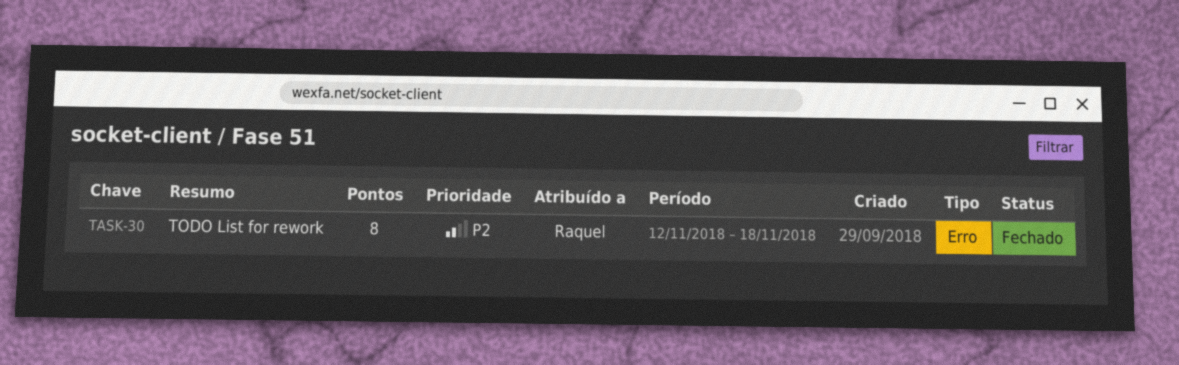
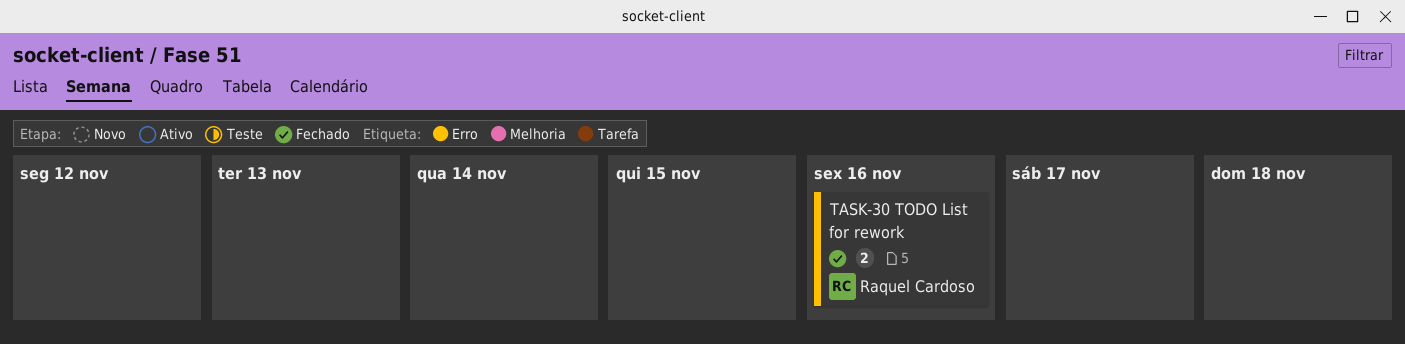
TASK-30, estimate: 8 -> 2
TASK-30, due: Nov 18 -> Nov 16

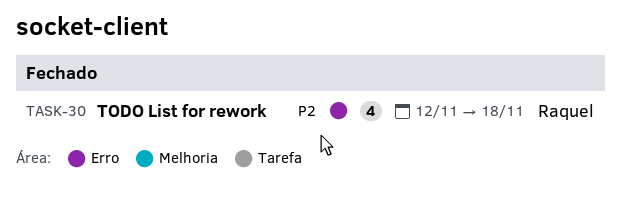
TASK-30, estimate: 2 -> 4
TASK-30, due: Nov 16 -> Nov 18

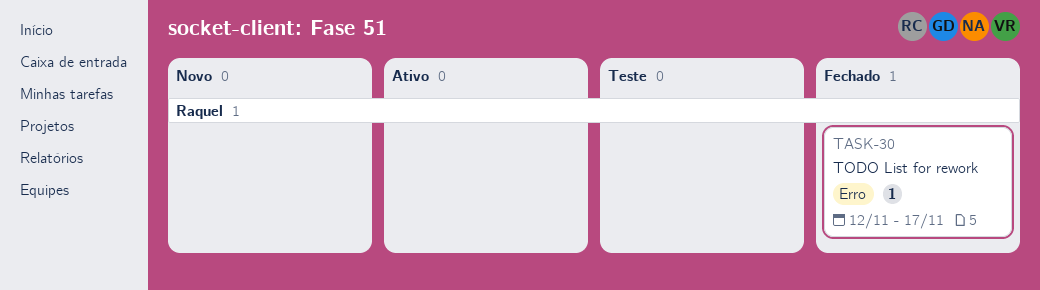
TASK-30, estimate: 4 -> 1
TASK-30, due: Nov 18 -> Nov 17

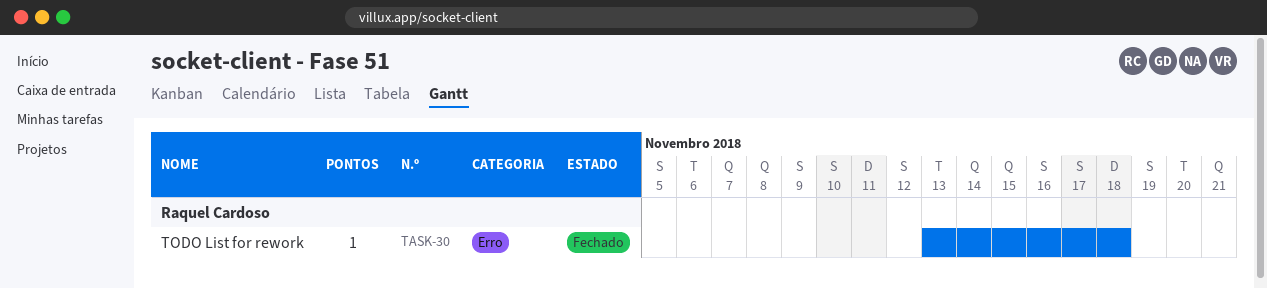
TASK-30, start: Nov 12 -> Nov 13
TASK-30, due: Nov 17 -> Nov 18

